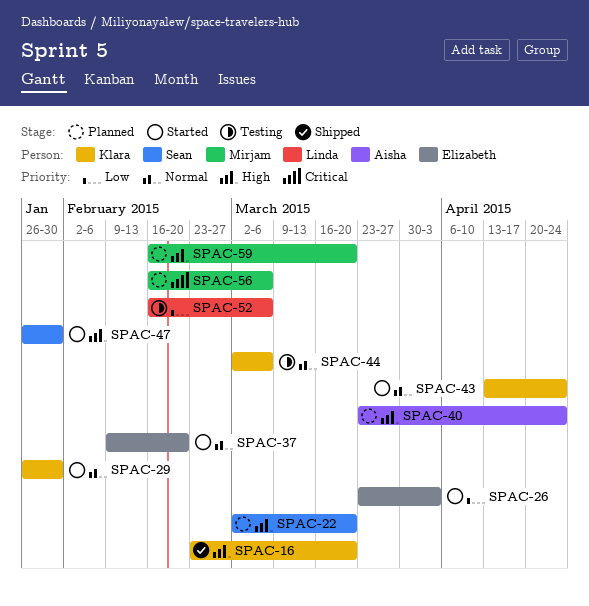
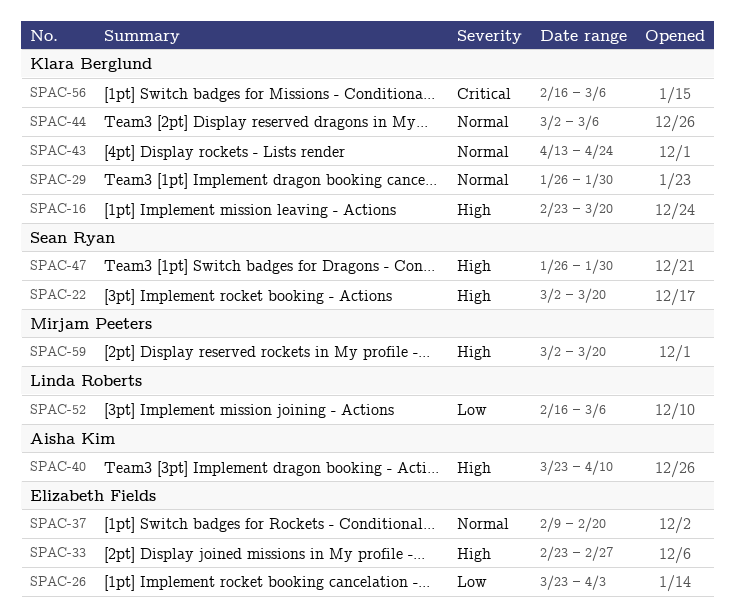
SPAC-33: none -> present
SPAC-40, due: Apr 24 -> Apr 10
SPAC-56, owner: Mirjam Peeters -> Klara Berglund
SPAC-59, start: Feb 16 -> Mar 2

